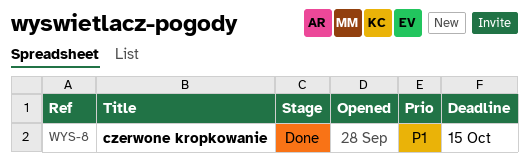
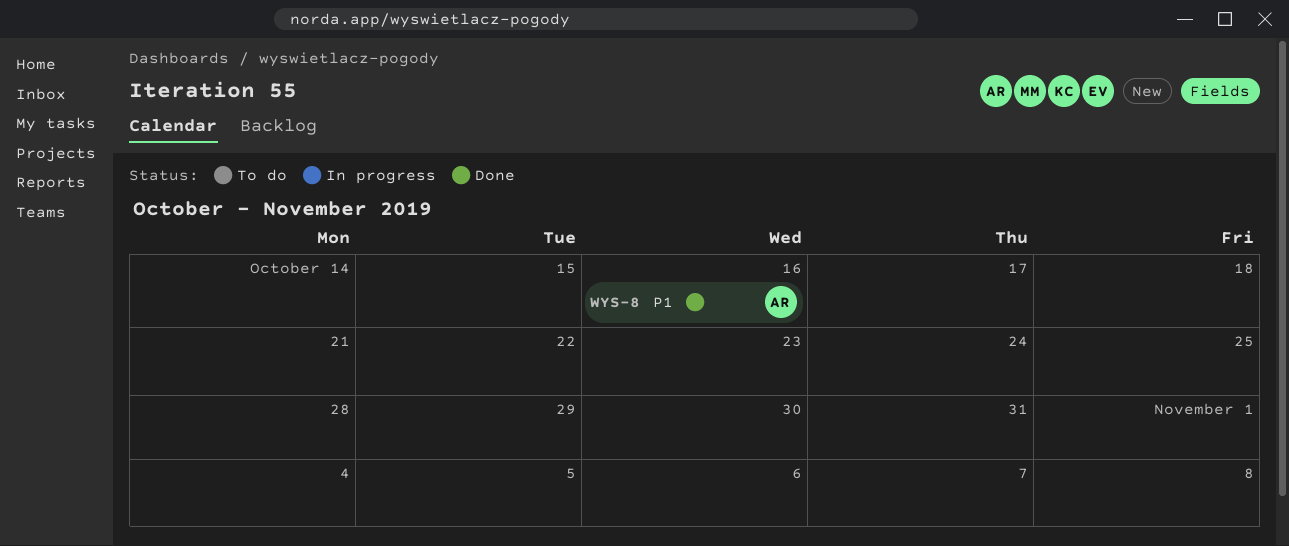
WYS-8, due: Oct 15 -> Oct 16

